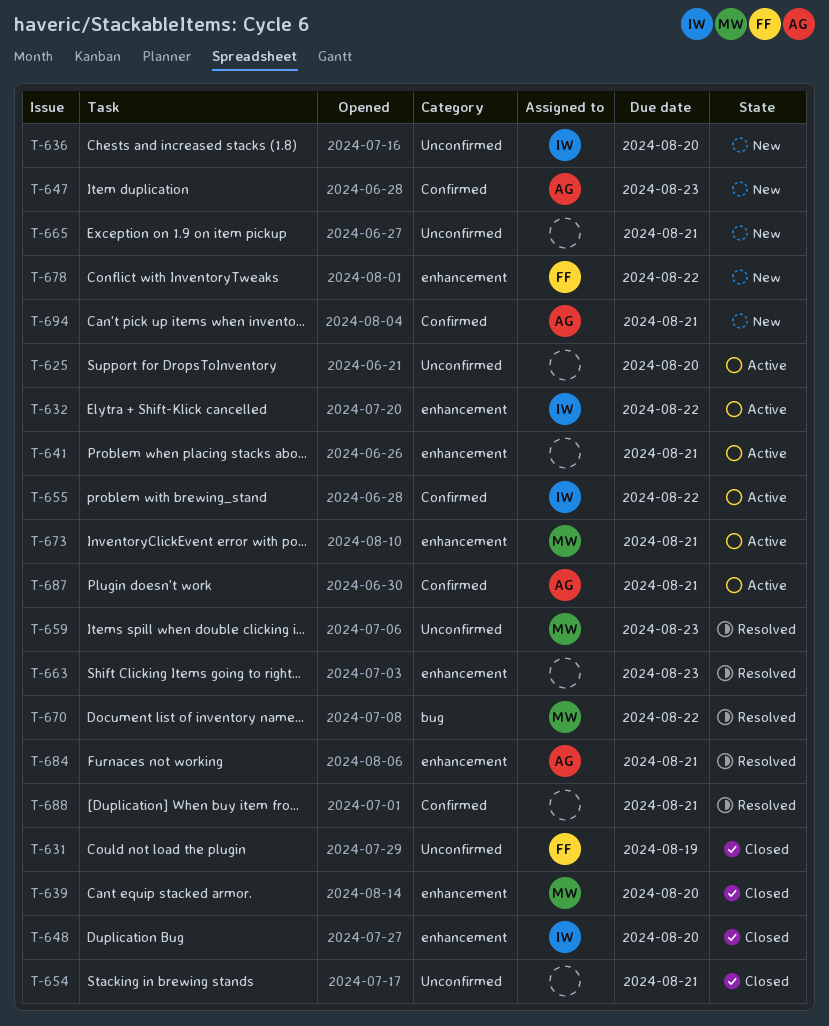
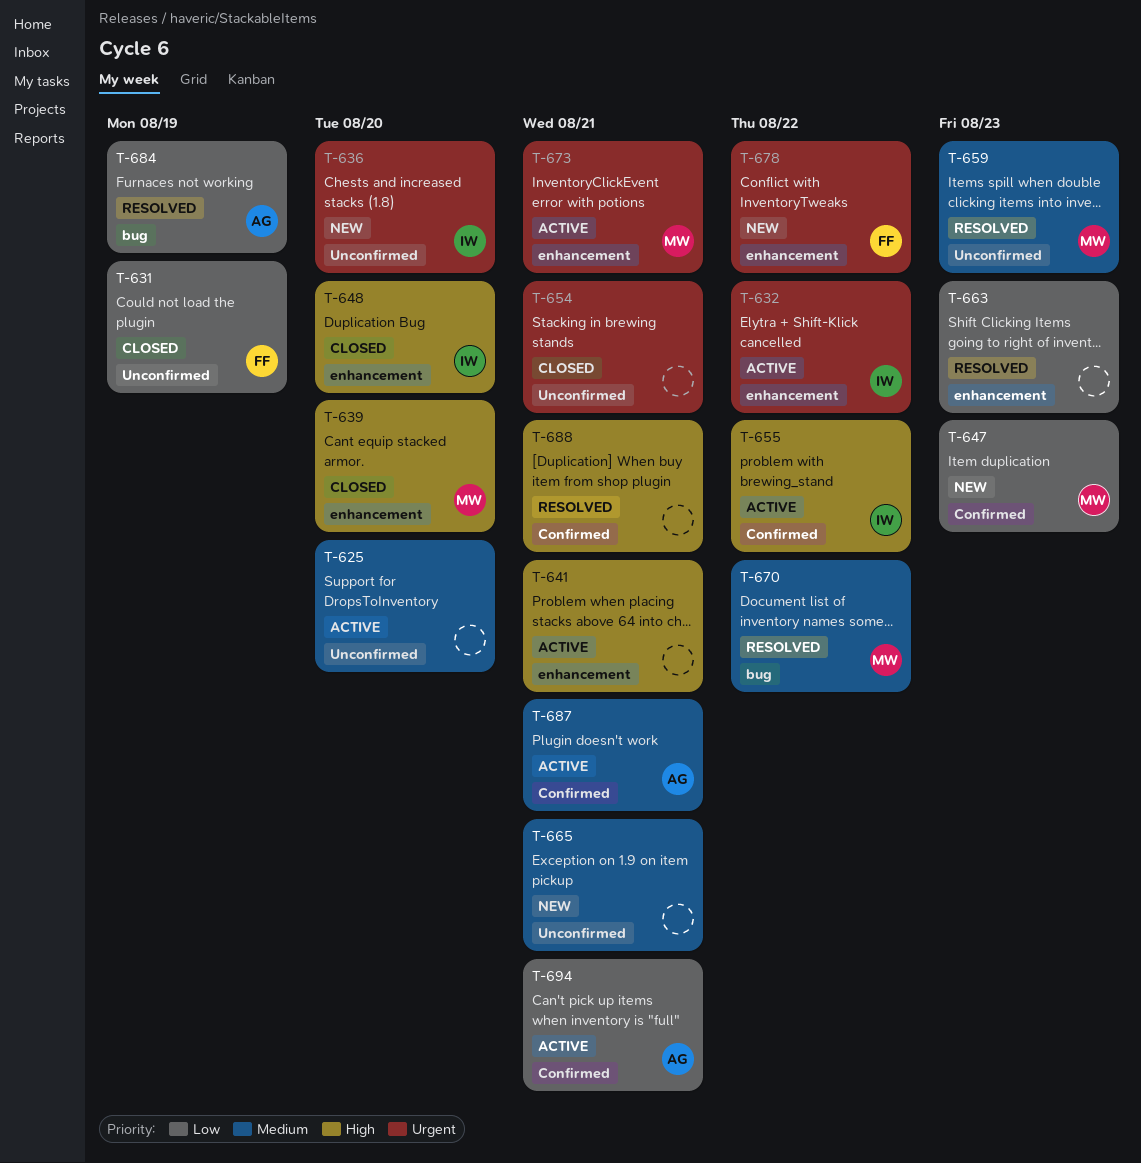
T-647, owner: AG -> MW
T-684, label: enhancement -> bug
T-684, due: Aug 21 -> Aug 19
T-694, status: New -> Active

